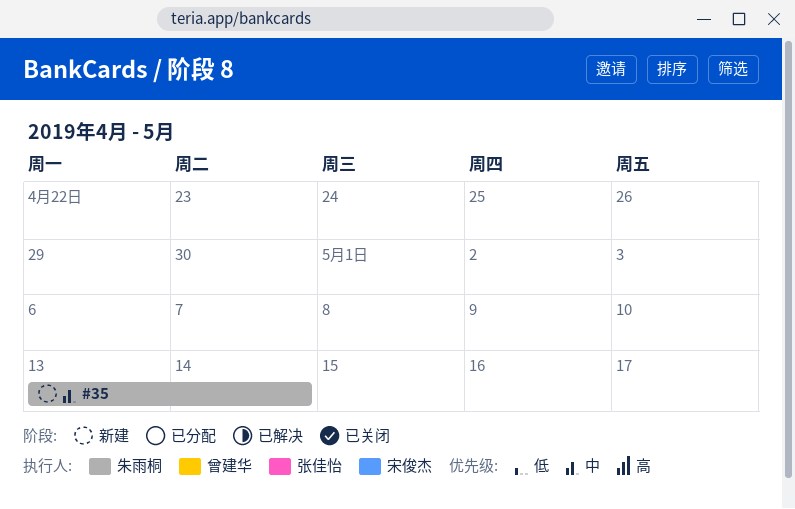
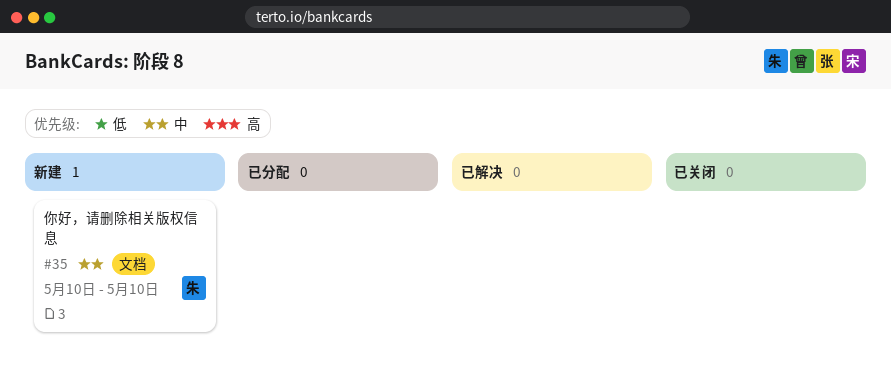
#35, start: May 13 -> May 10
#35, due: May 14 -> May 10

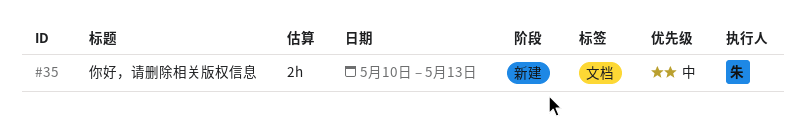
#35, due: May 10 -> May 13

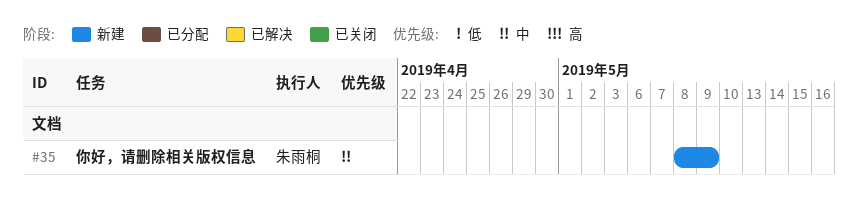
#35, start: May 10 -> May 8
#35, due: May 13 -> May 9

